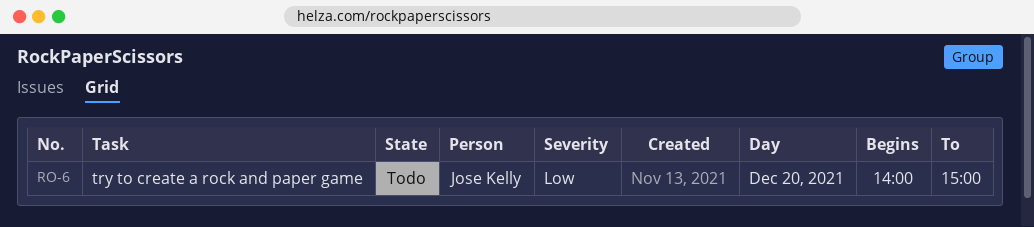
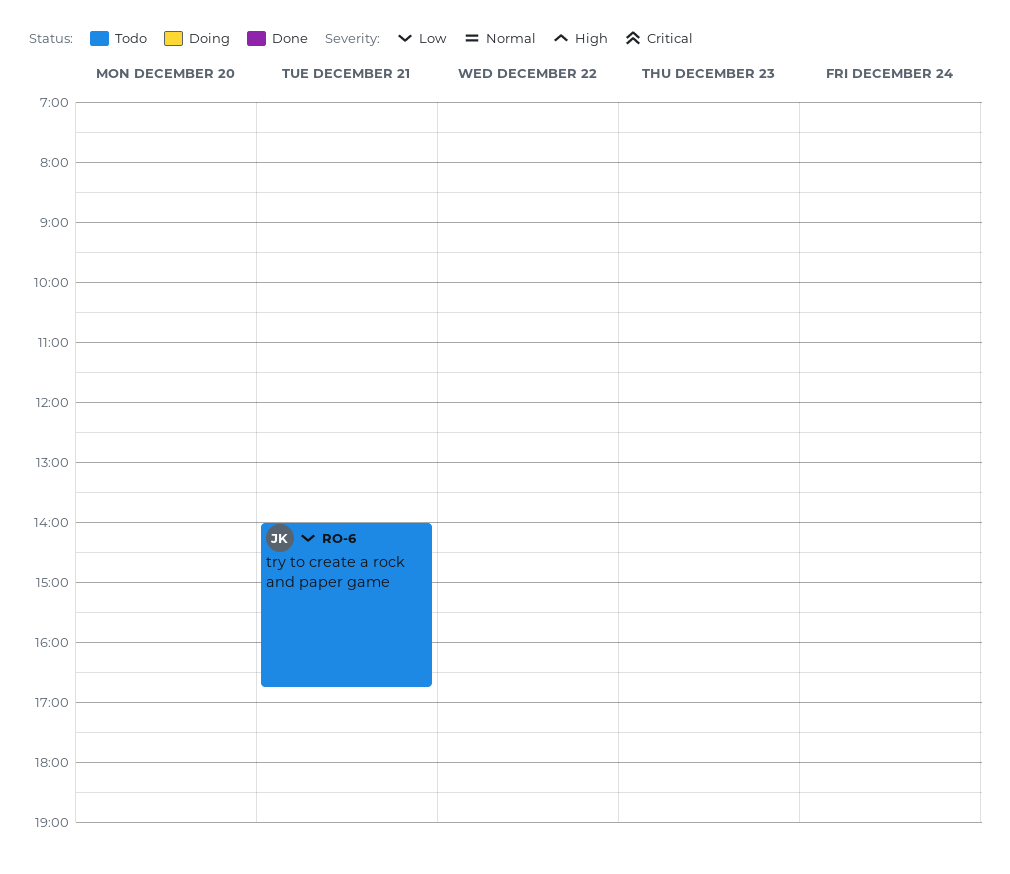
RO-6, day: Dec 20 -> Dec 21
RO-6, ends: 15:00 -> 16:45

